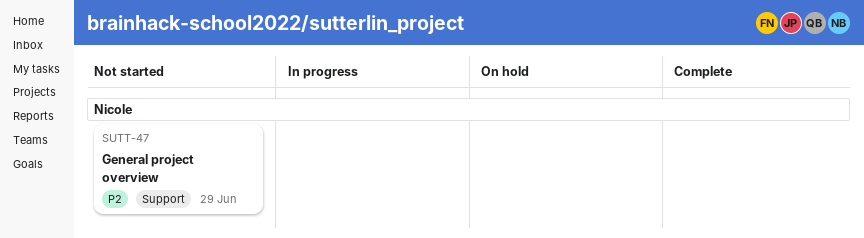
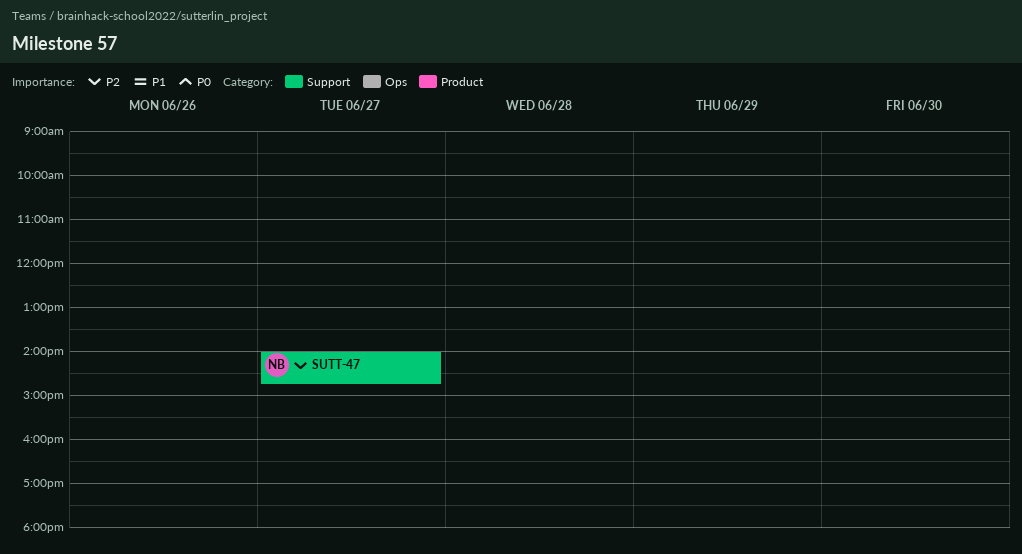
SUTT-47, day: Jun 29 -> Jun 27

